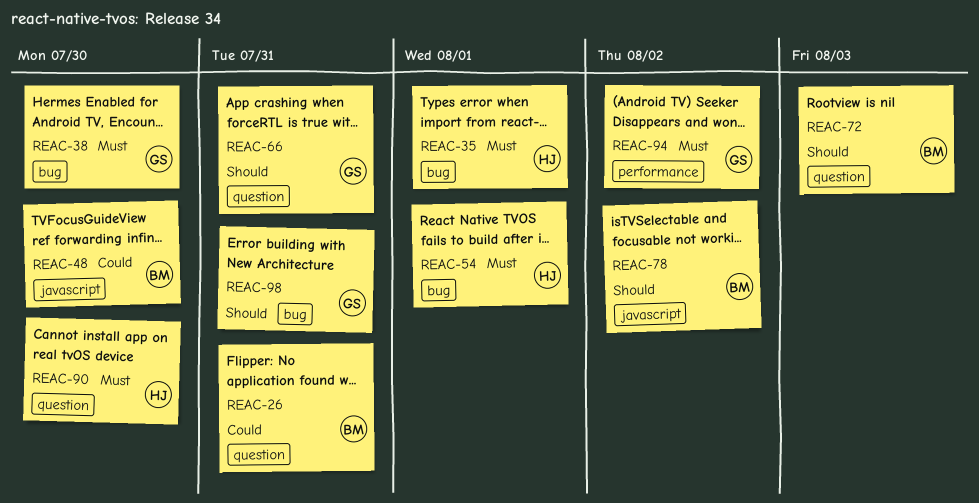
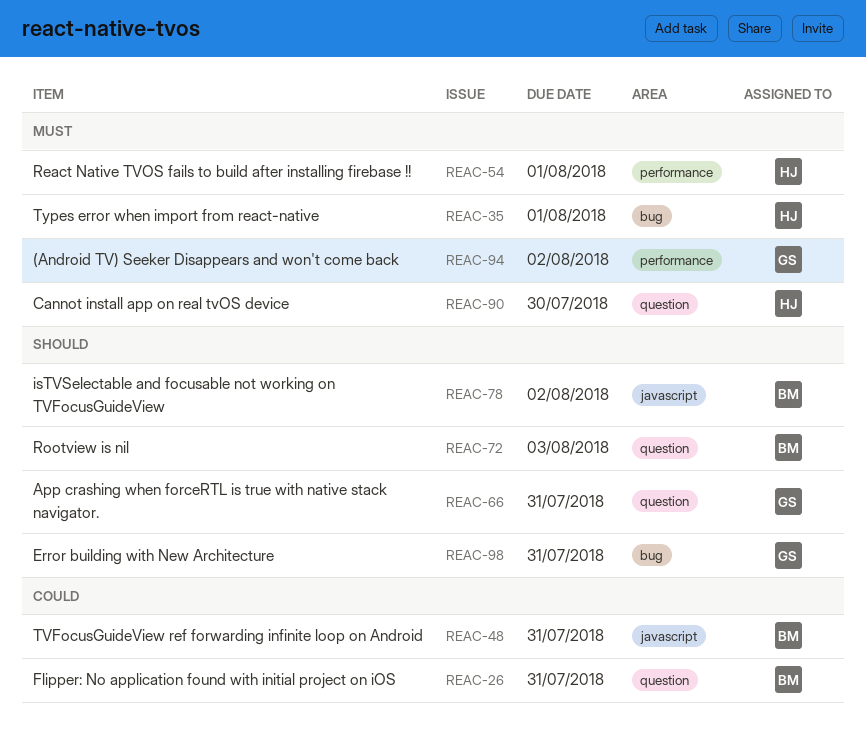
REAC-38: present -> none
REAC-48, due: Jul 30 -> Jul 31
REAC-54, label: bug -> performance

